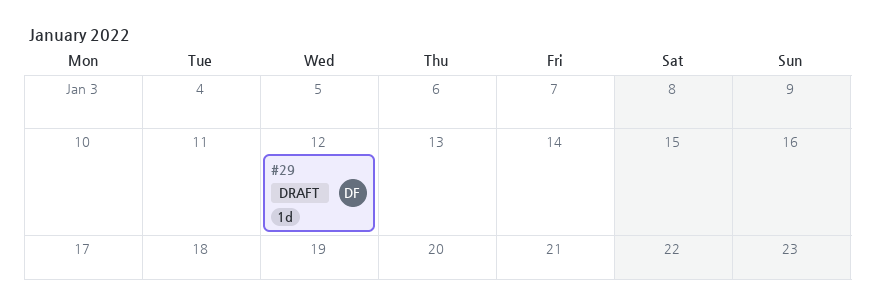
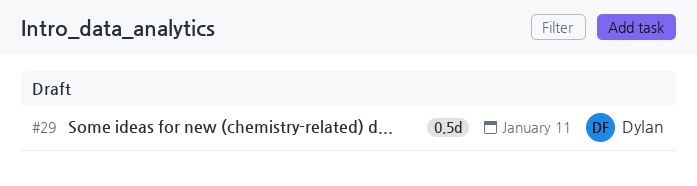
#29, estimate: 1d -> 0.5d
#29, due: Jan 12 -> Jan 11

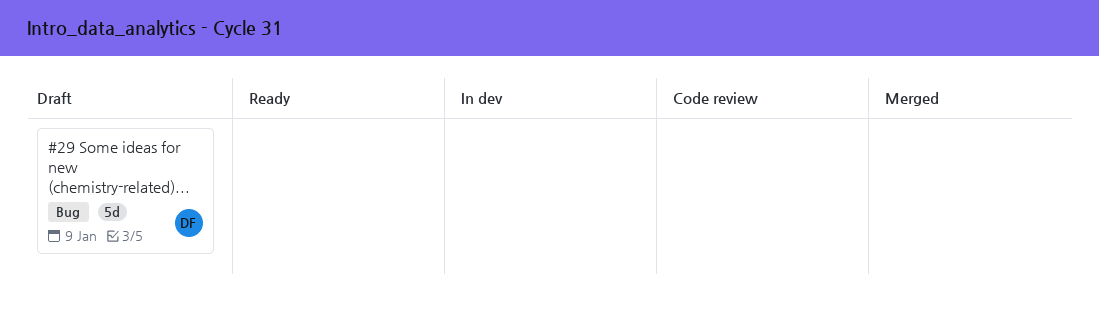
#29, estimate: 0.5d -> 5d
#29, due: Jan 11 -> Jan 9

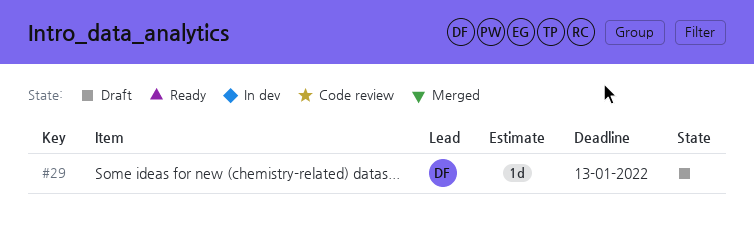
#29, estimate: 5d -> 1d
#29, due: Jan 9 -> Jan 13

